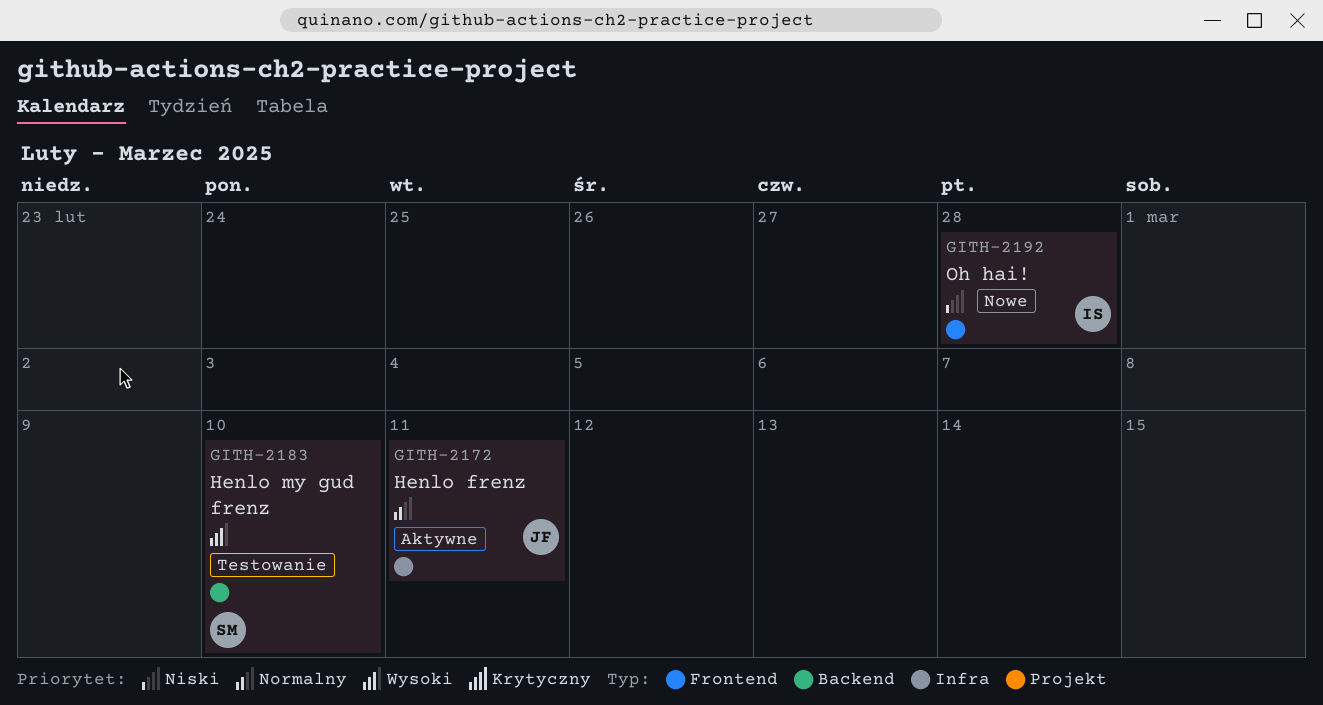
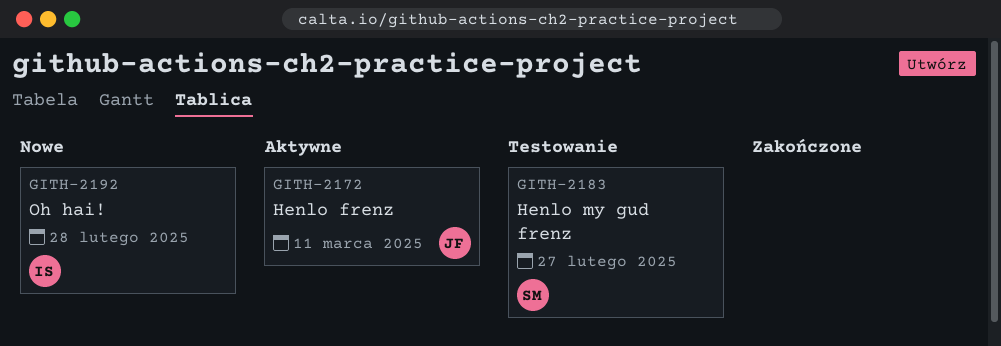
GITH-2183, due: Mar 10 -> Feb 27

